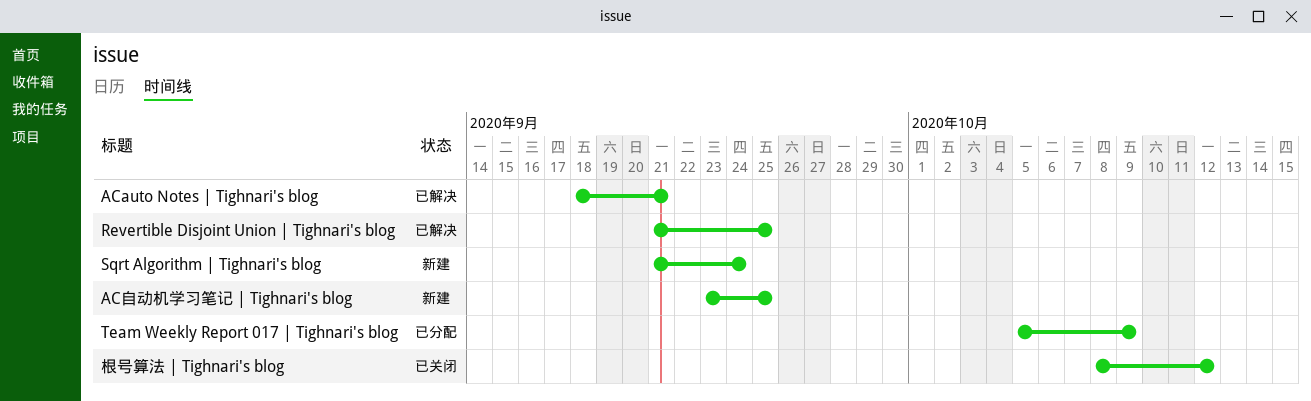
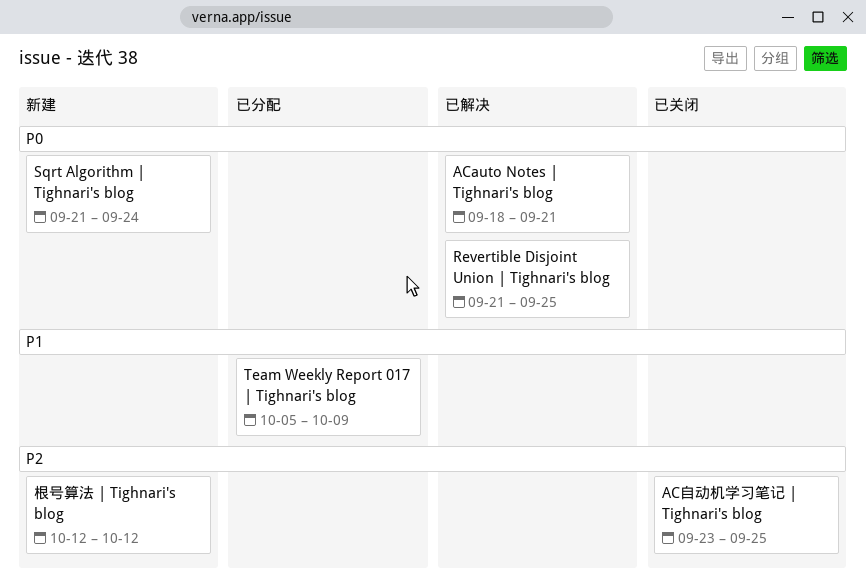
AC自动机学习笔记 | Tighnari's blog, status: 新建 -> 已关闭
根号算法 | Tighnari's blog, status: 已关闭 -> 新建
根号算法 | Tighnari's blog, start: Oct 8 -> Oct 12

